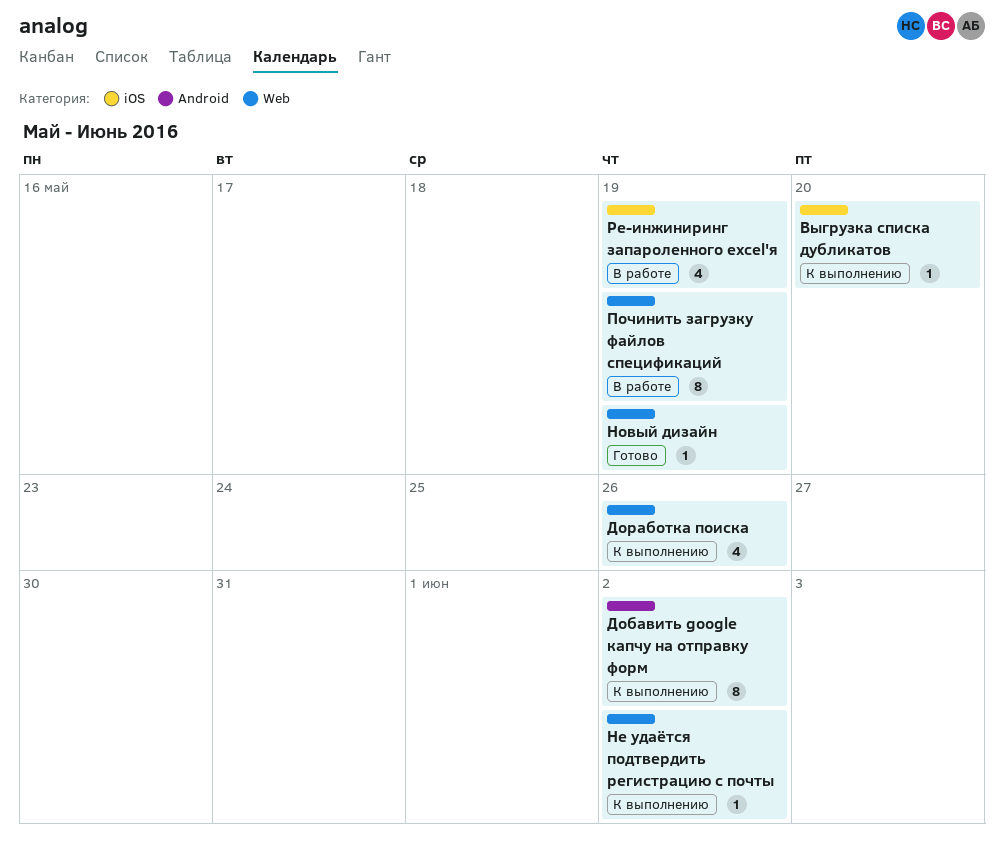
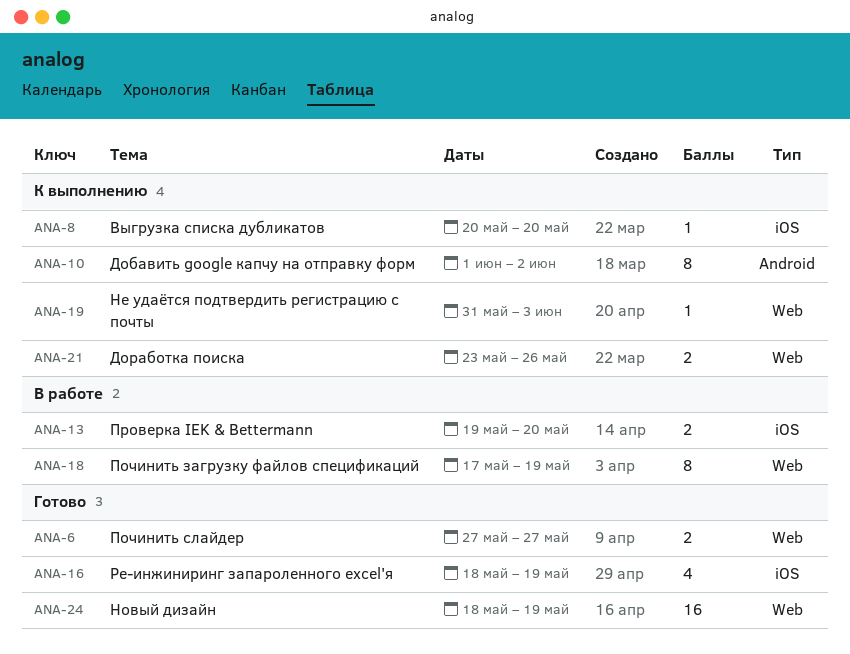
Доработка поиска, estimate: 4 -> 2
Не удаётся подтвердить регистрацию с почты, due: Jun 2 -> Jun 3
Новый дизайн, estimate: 1 -> 16
Починить слайдер: none -> present
Проверка IEK & Bettermann: none -> present
Ре-инжиниринг запароленного excel'я, status: В работе -> Готово

